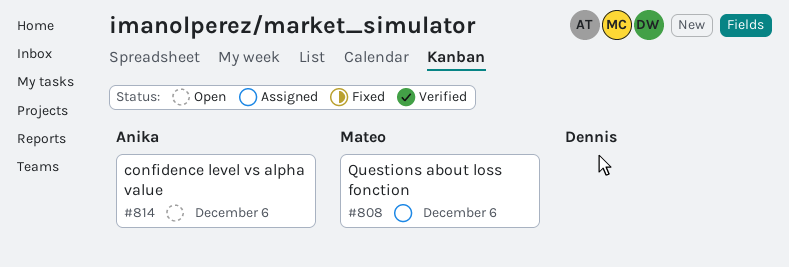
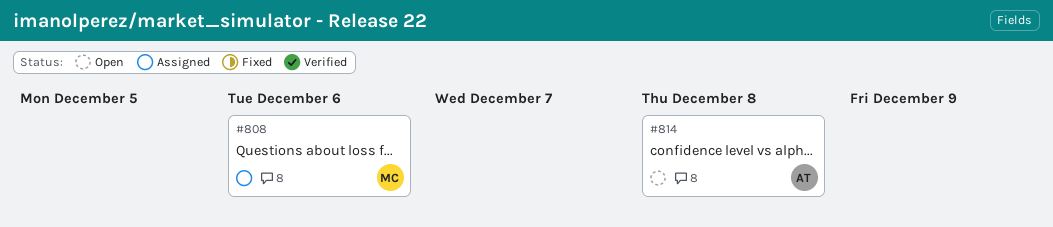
#814, due: Dec 6 -> Dec 8

